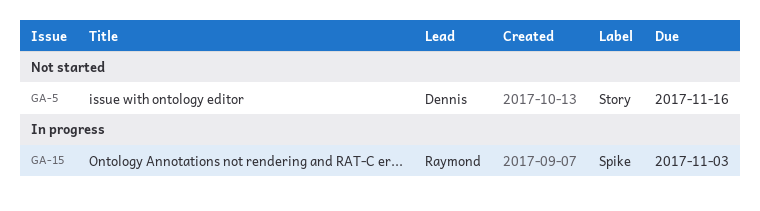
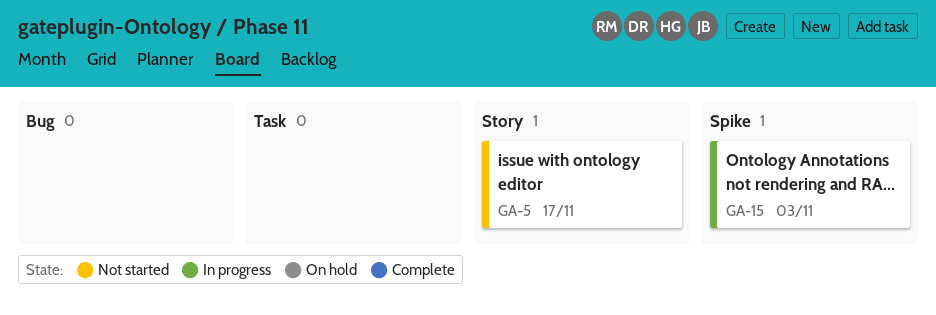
GA-5, due: Nov 16 -> Nov 17

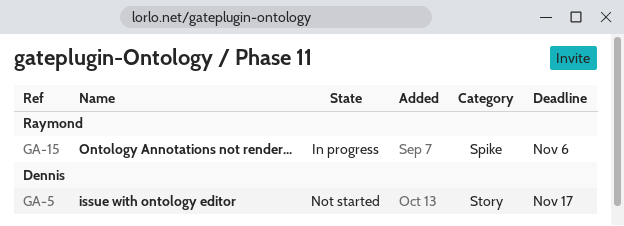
GA-15, due: Nov 3 -> Nov 6

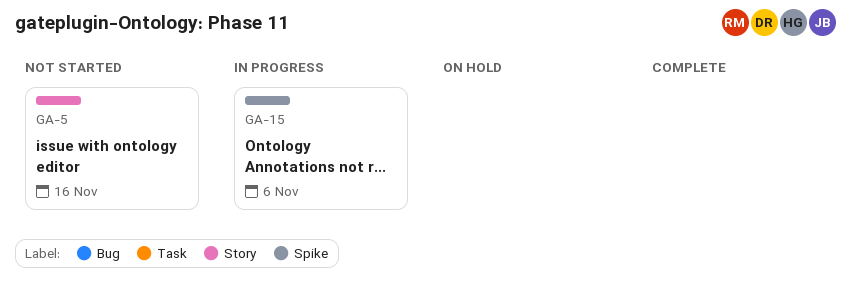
GA-5, due: Nov 17 -> Nov 16

